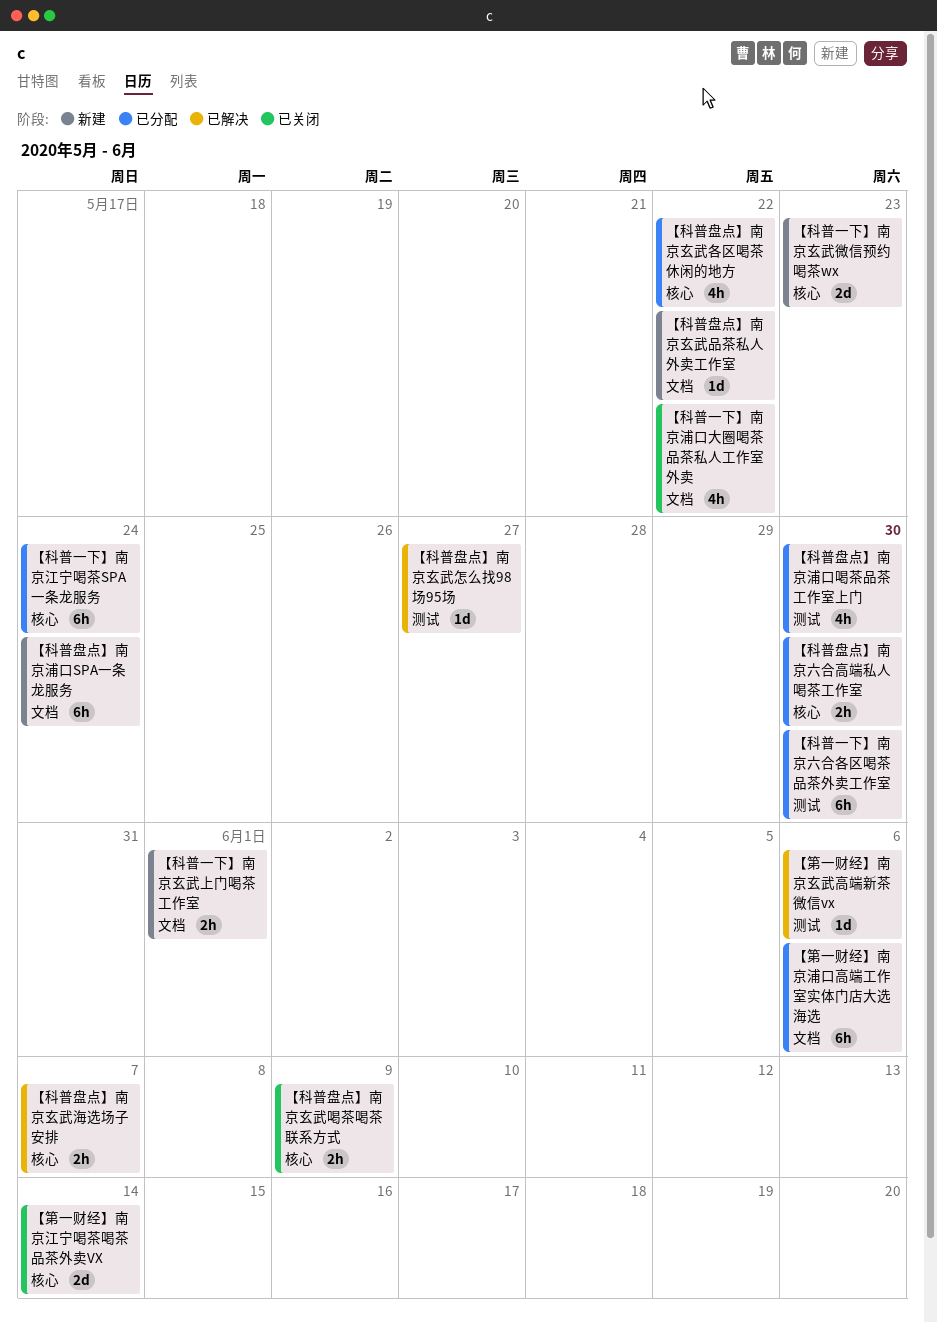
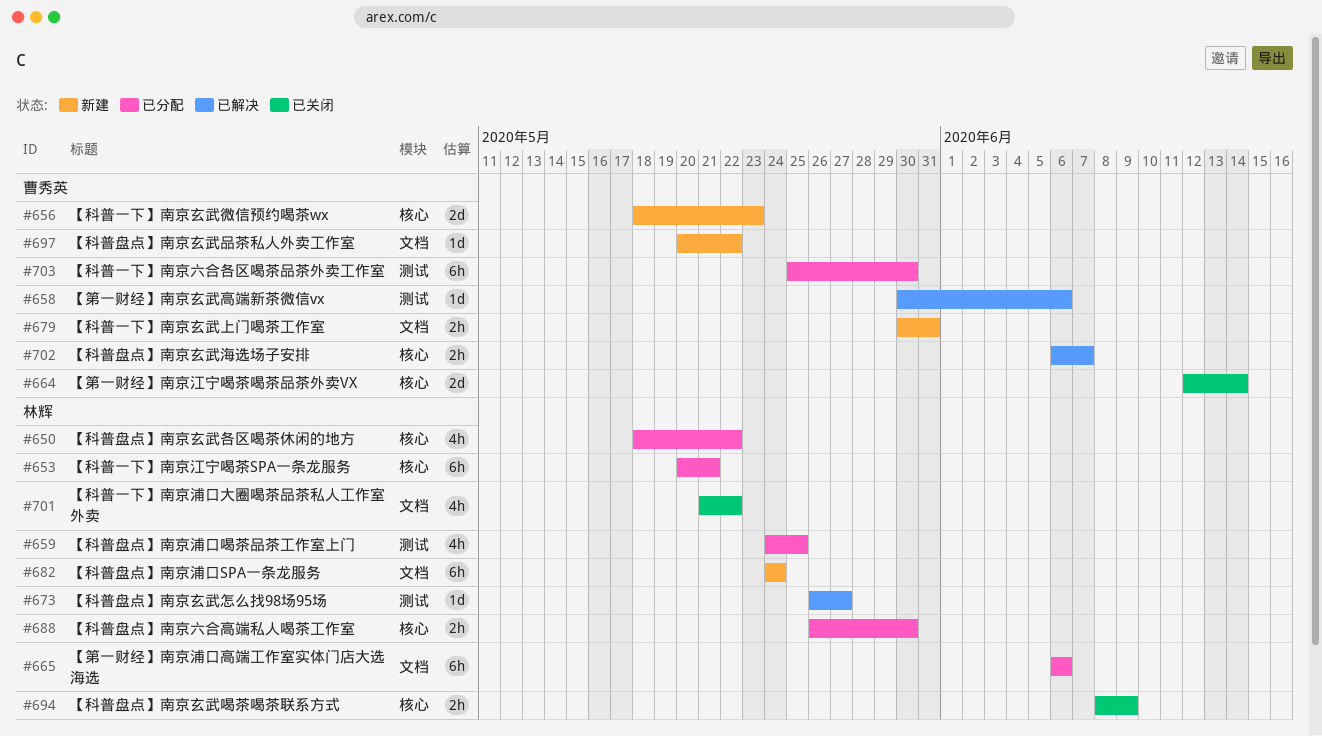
【科普一下】南京江宁喝茶SPA一条龙服务, due: May 24 -> May 21
【科普一下】南京玄武上门喝茶工作室, due: Jun 1 -> May 31
【科普盘点】南京浦口喝茶品茶工作室上门, due: May 30 -> May 25

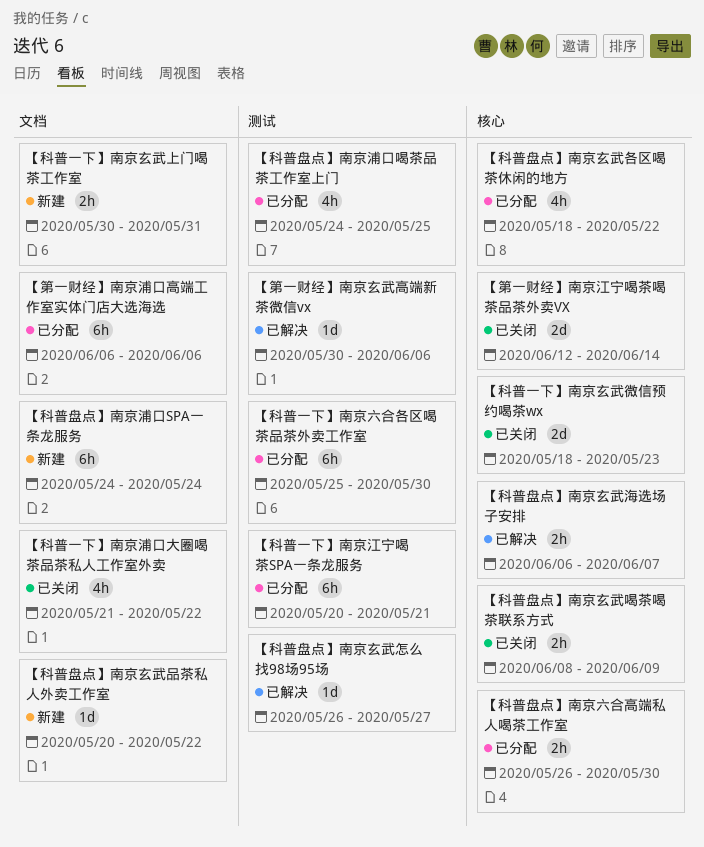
【科普一下】南京江宁喝茶SPA一条龙服务, label: 核心 -> 测试
【科普一下】南京玄武微信预约喝茶wx, status: 新建 -> 已关闭

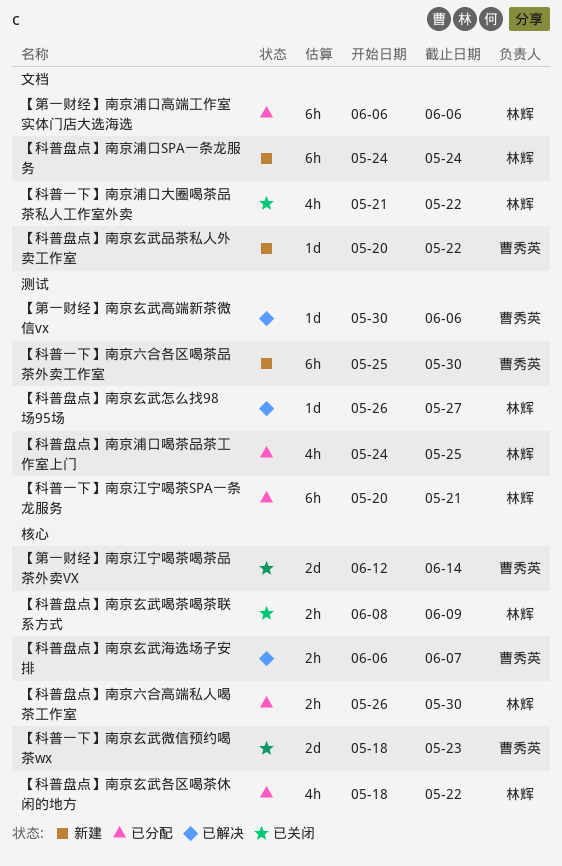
【科普一下】南京六合各区喝茶品茶外卖工作室, status: 已分配 -> 新建
【科普一下】南京玄武上门喝茶工作室: present -> none

